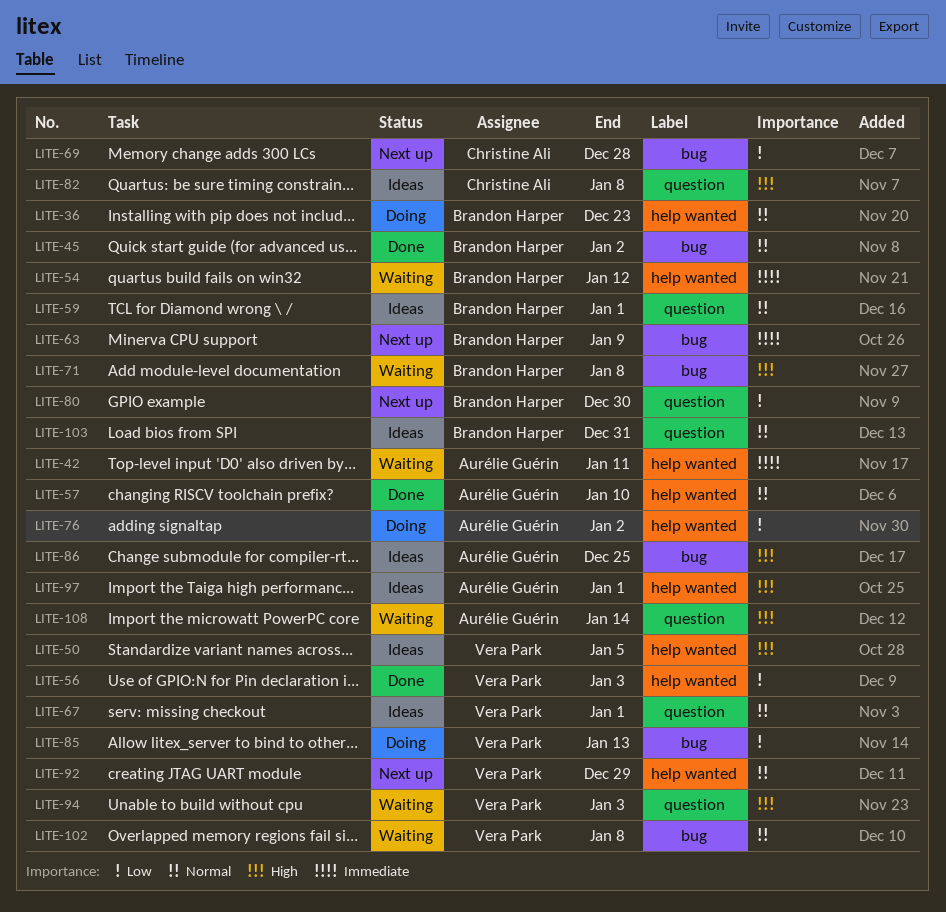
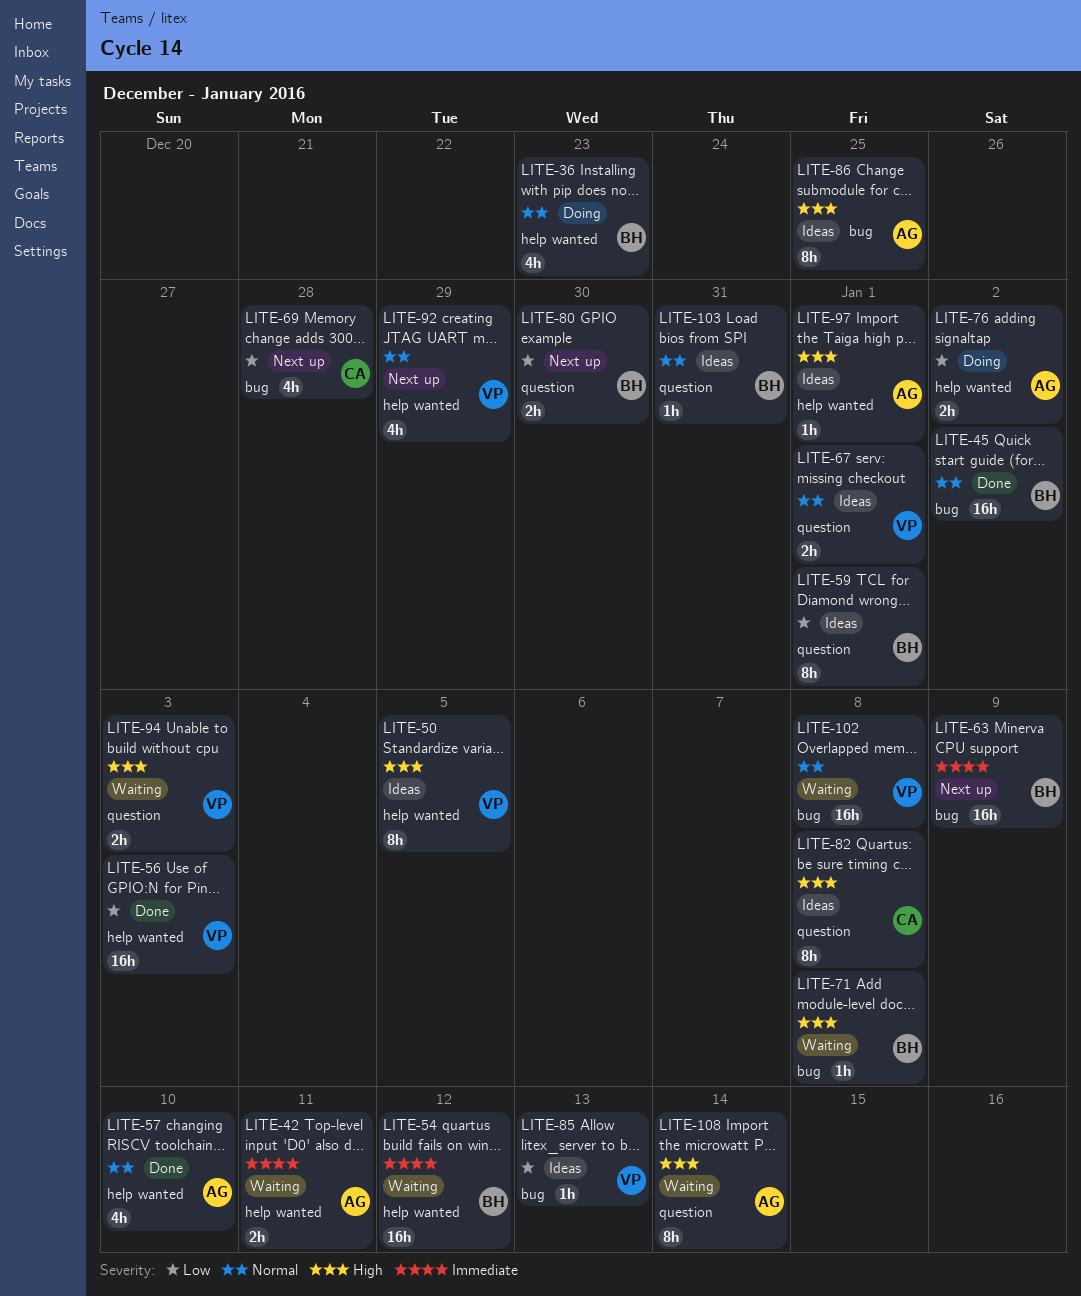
LITE-59, priority: Normal -> Low
LITE-85, status: Doing -> Ideas

